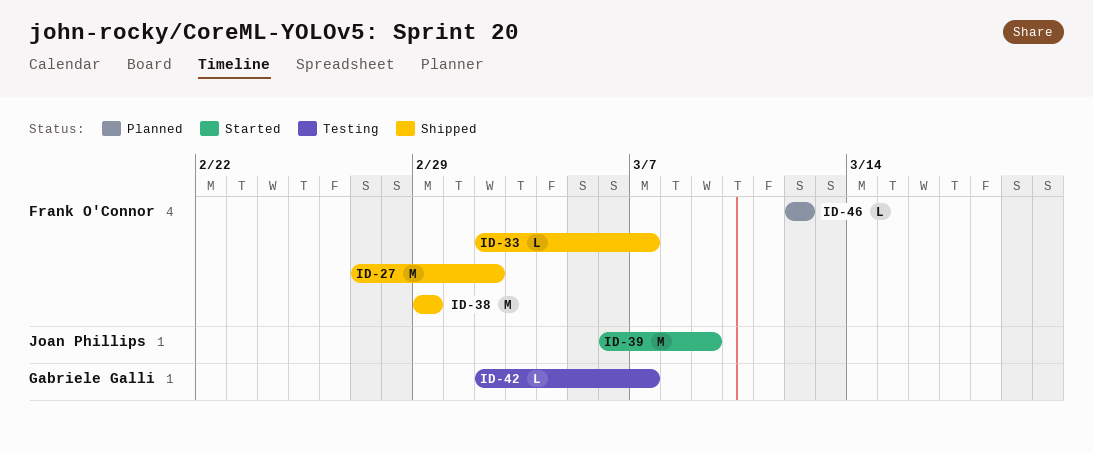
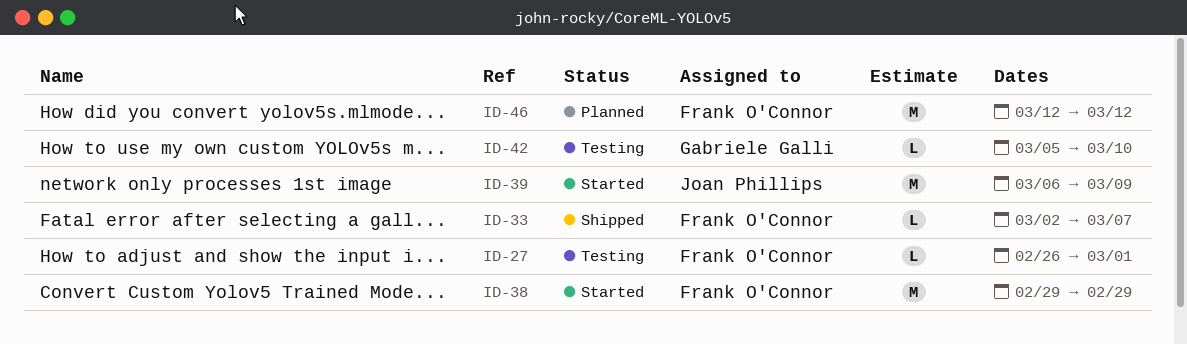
ID-27, status: Shipped -> Testing
ID-27, estimate: M -> L
ID-27, start: Feb 27 -> Feb 26
ID-27, due: Mar 2 -> Mar 1
ID-38, status: Shipped -> Started
ID-42, start: Mar 2 -> Mar 5
ID-42, due: Mar 7 -> Mar 10
ID-46, estimate: L -> M

